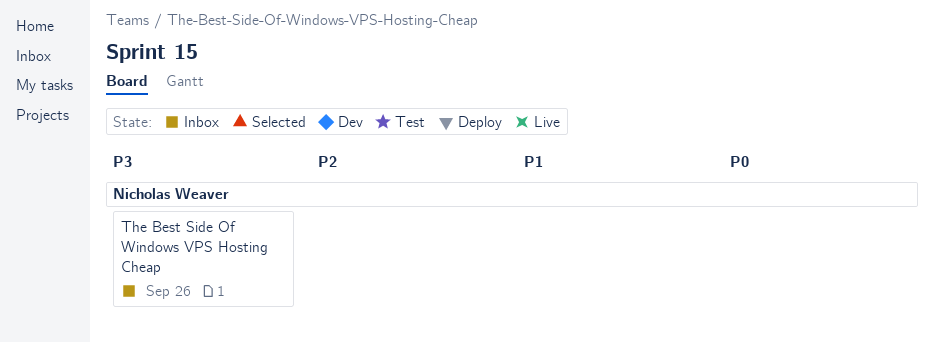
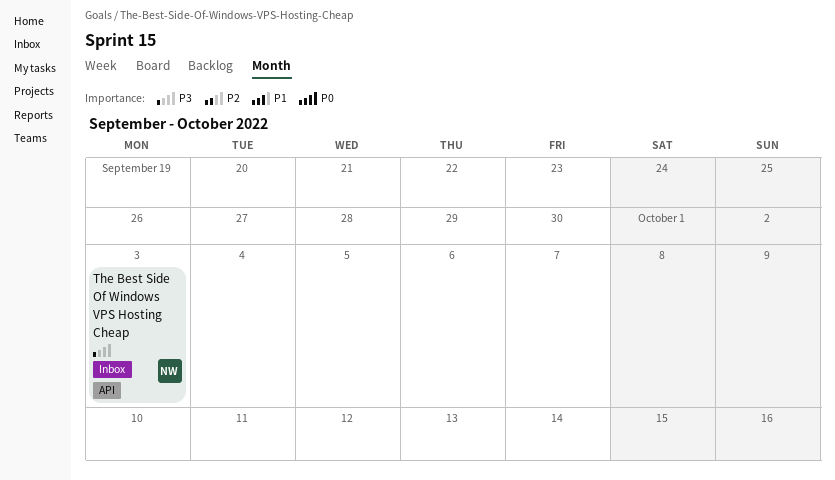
The Best Side Of Windows VPS Hosting Cheap, due: Sep 26 -> Oct 3

